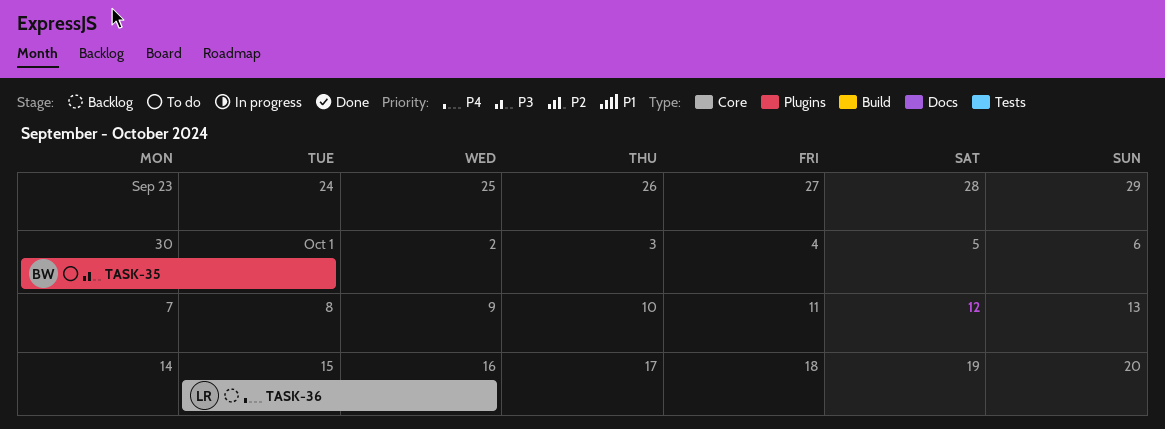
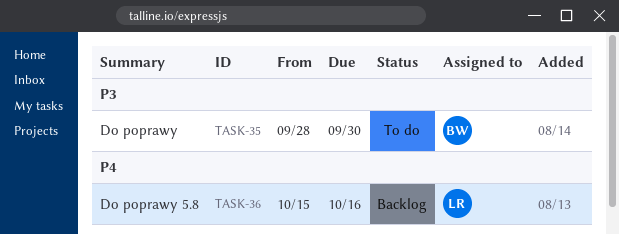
TASK-35, start: Sep 30 -> Sep 28
TASK-35, due: Oct 1 -> Sep 30

